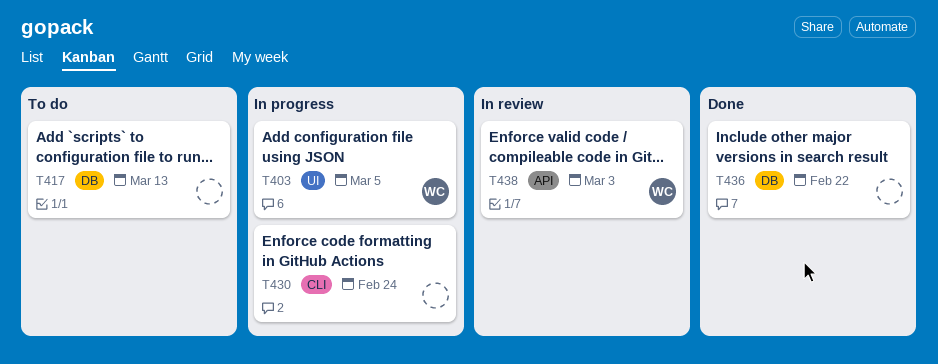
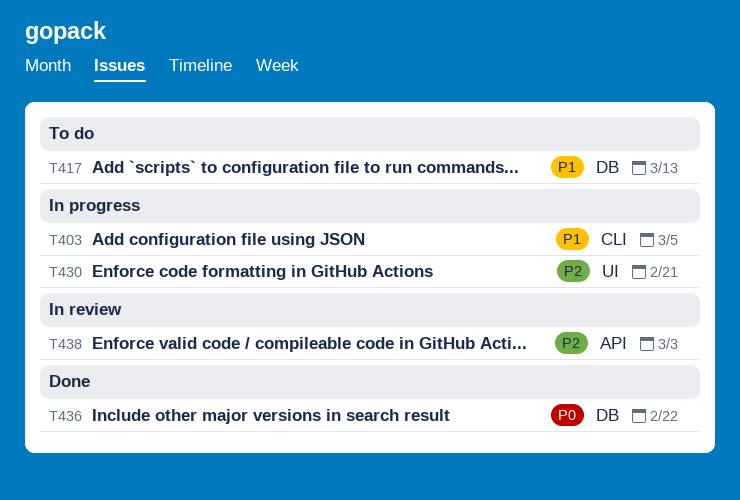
T403, label: UI -> CLI
T430, label: CLI -> UI
T430, due: Feb 24 -> Feb 21

